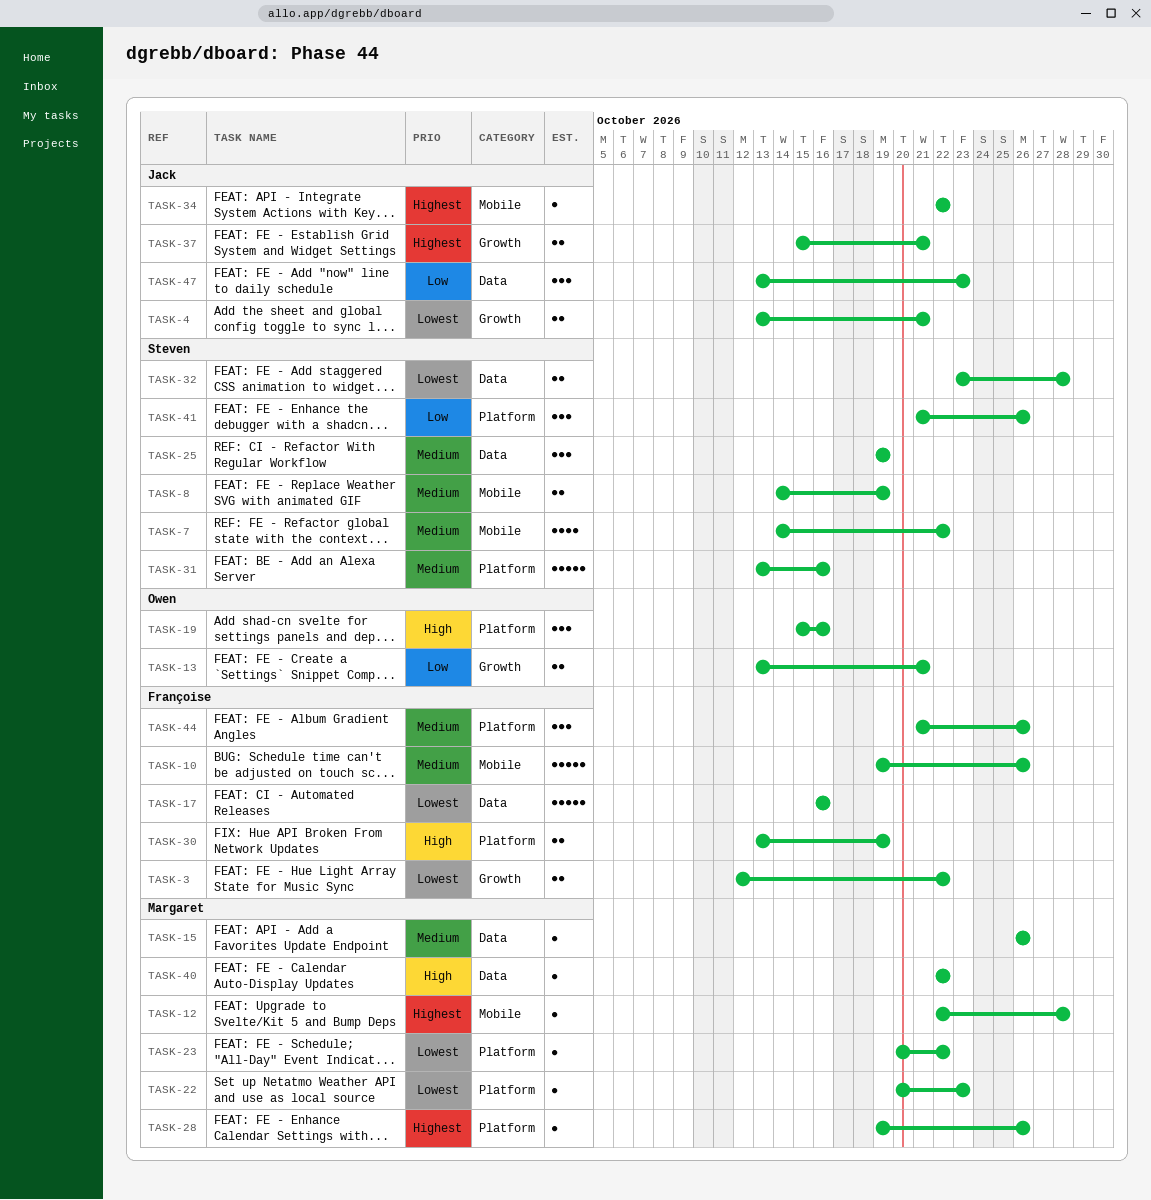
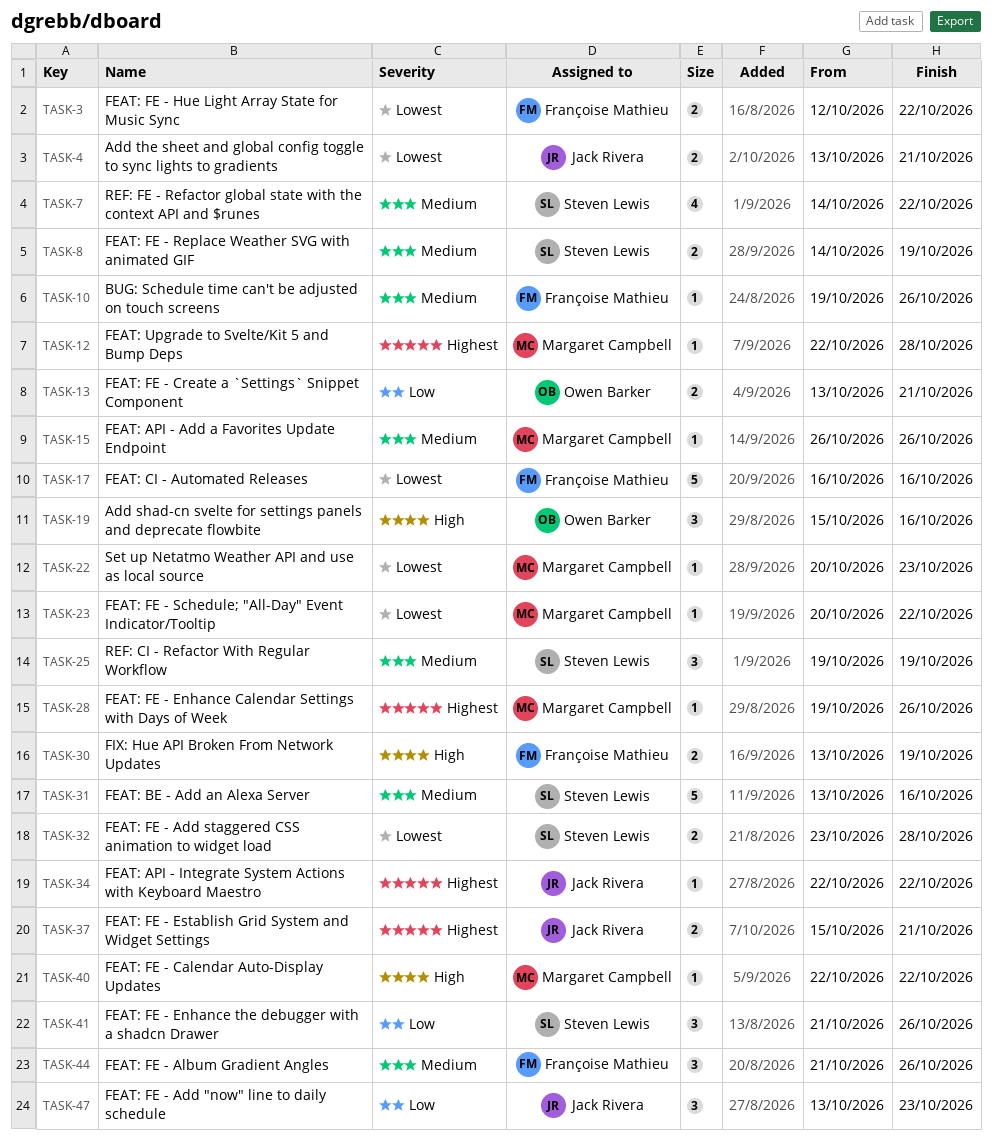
TASK-10, estimate: 5 -> 1

